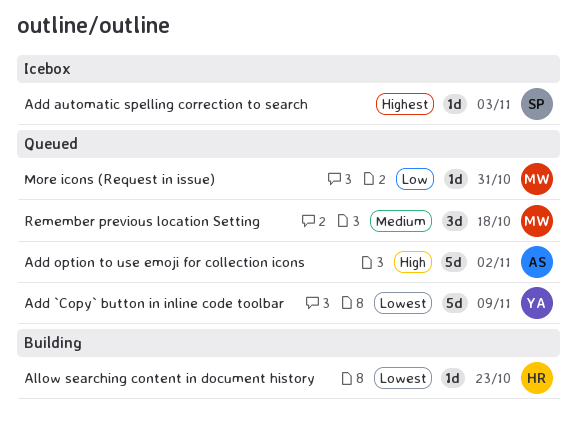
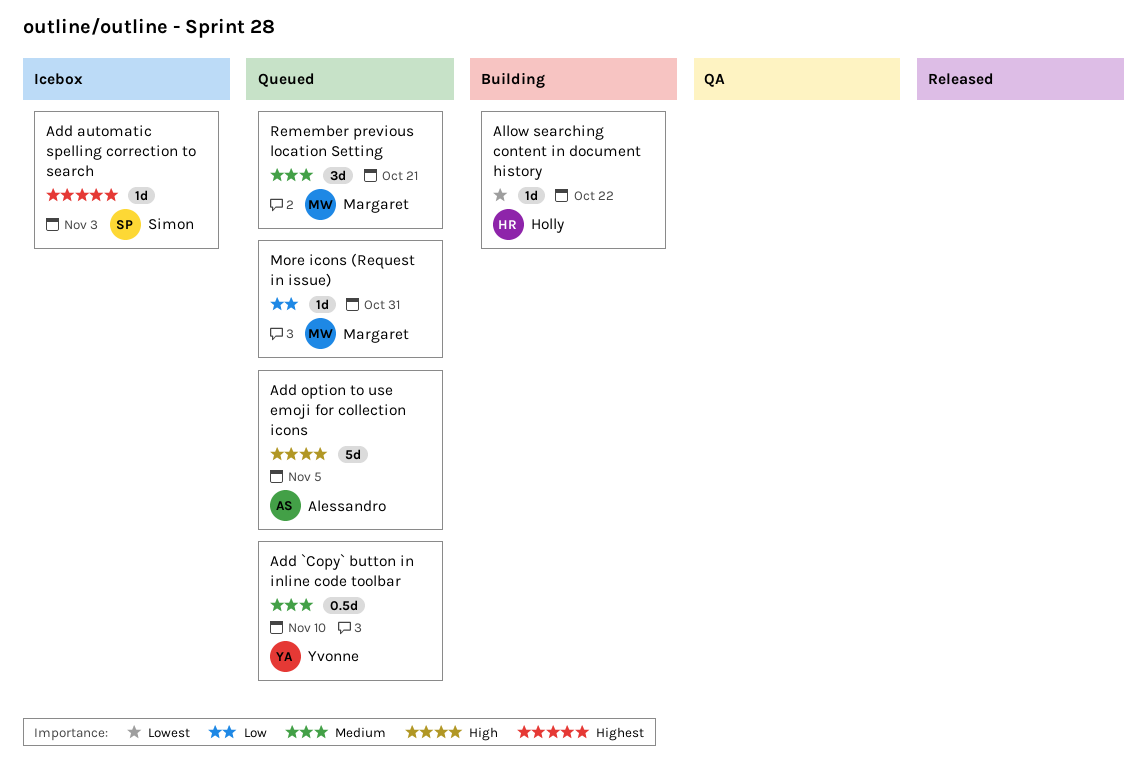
Add `Copy` button in inline code toolbar, priority: Lowest -> Medium
Add `Copy` button in inline code toolbar, estimate: 5d -> 0.5d
Add `Copy` button in inline code toolbar, due: Nov 9 -> Nov 10
Add option to use emoji for collection icons, due: Nov 2 -> Nov 5
Allow searching content in document history, due: Oct 23 -> Oct 22
Remember previous location Setting, due: Oct 18 -> Oct 21

